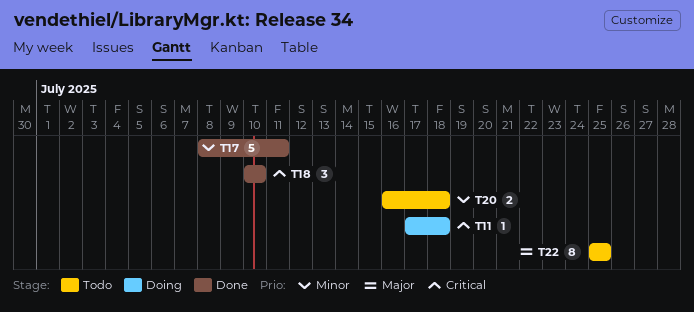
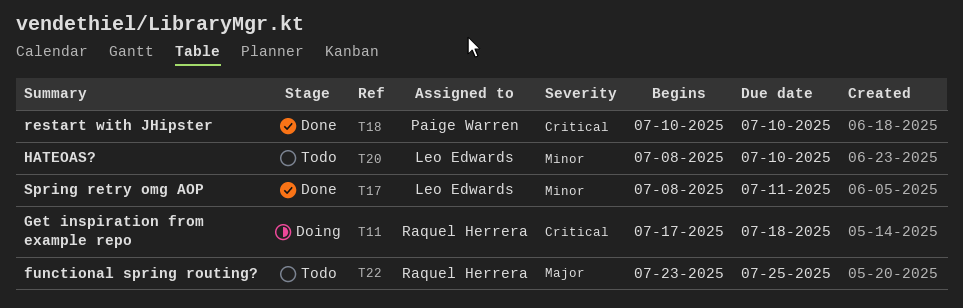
T20, start: Jul 16 -> Jul 8
T20, due: Jul 18 -> Jul 10
T22, start: Jul 25 -> Jul 23

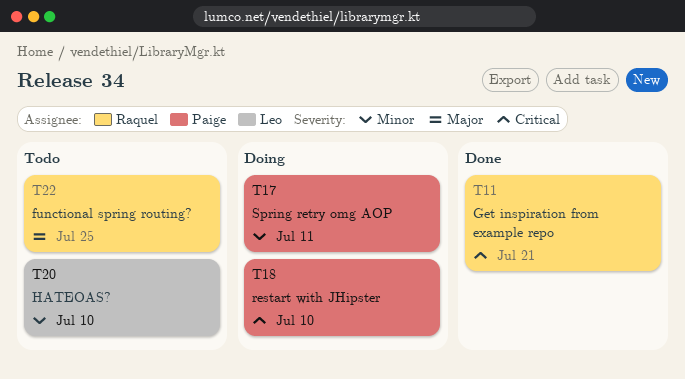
T11, status: Doing -> Done
T11, due: Jul 18 -> Jul 21
T17, status: Done -> Doing
T17, owner: Leo Edwards -> Paige Warren
T18, status: Done -> Doing

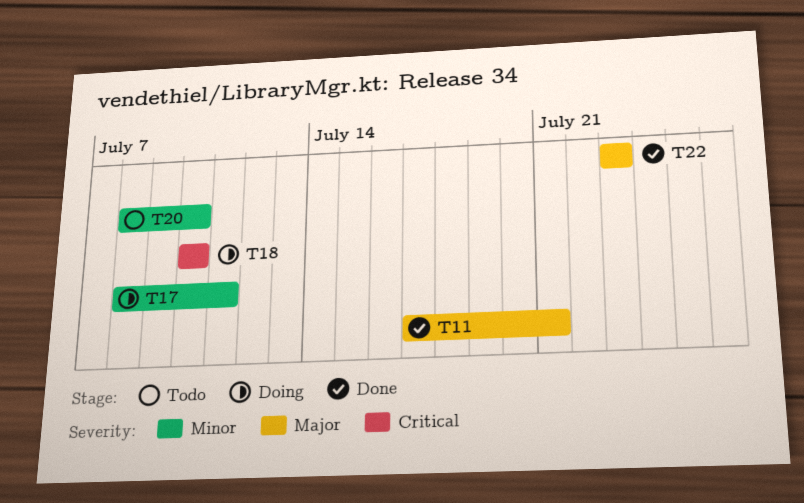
T11, priority: Critical -> Major
T22, status: Todo -> Done
T22, due: Jul 25 -> Jul 23

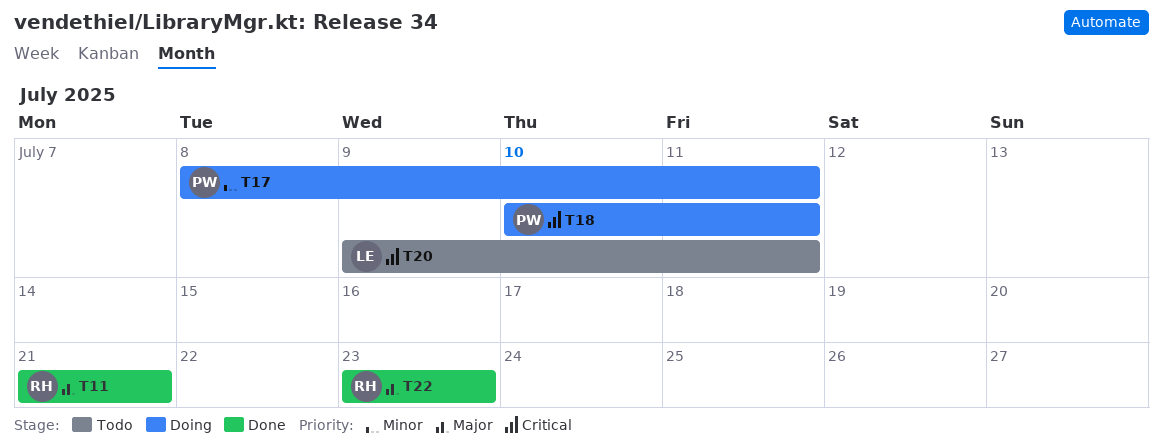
T11, start: Jul 17 -> Jul 21
T18, due: Jul 10 -> Jul 11
T20, priority: Minor -> Critical
T20, start: Jul 8 -> Jul 9
T20, due: Jul 10 -> Jul 11

